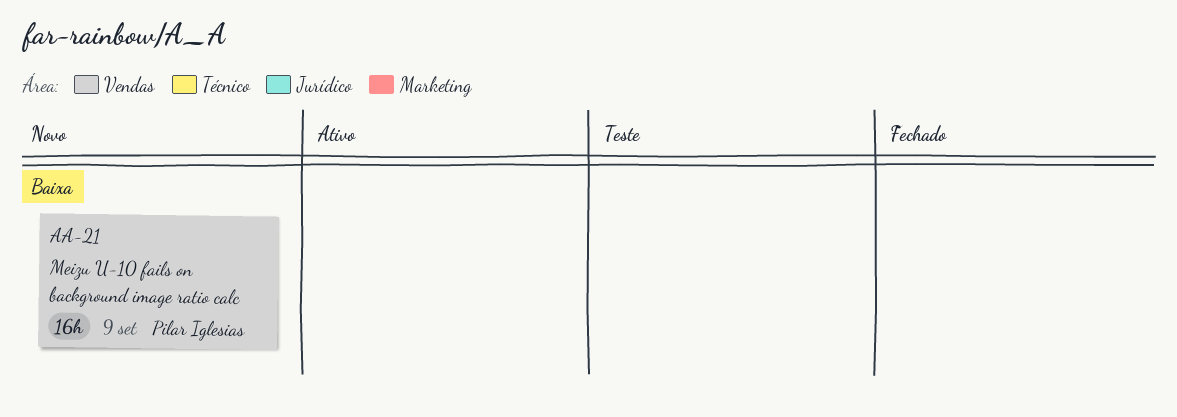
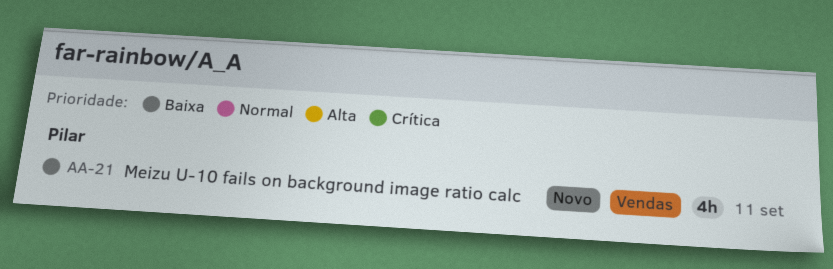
AA-21, estimate: 16h -> 4h
AA-21, due: Sep 9 -> Sep 11

